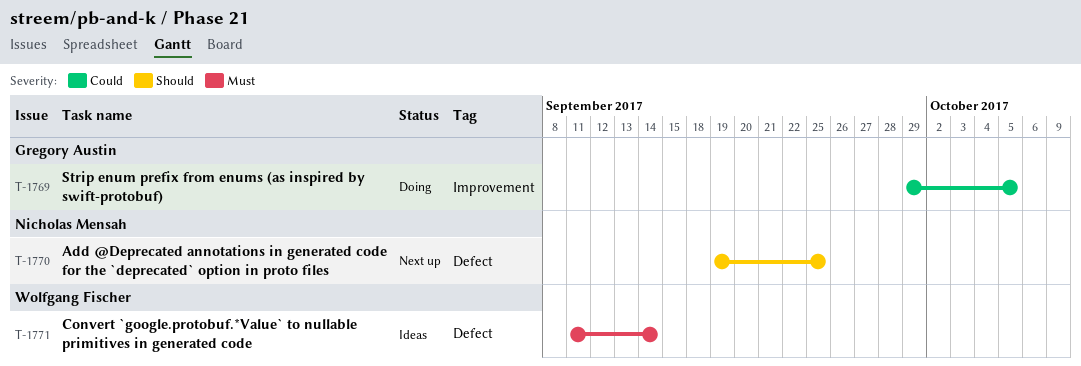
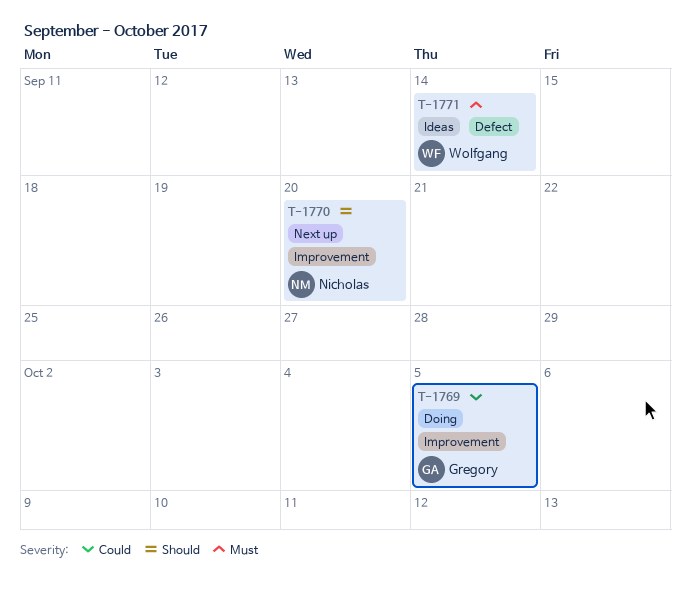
T-1770, label: Defect -> Improvement
T-1770, due: Sep 25 -> Sep 20

